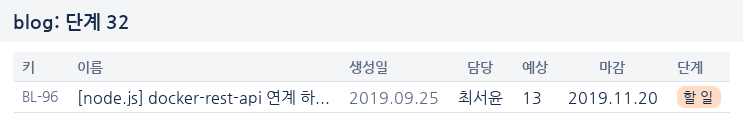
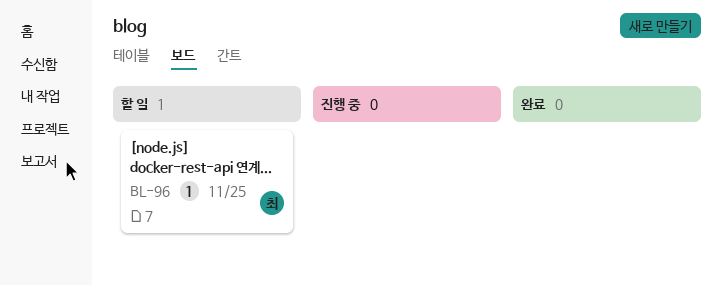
BL-96, estimate: 13 -> 1
BL-96, due: Nov 20 -> Nov 25

